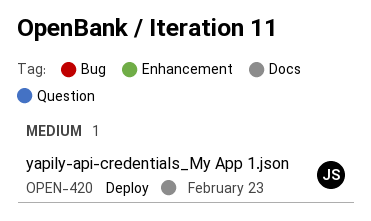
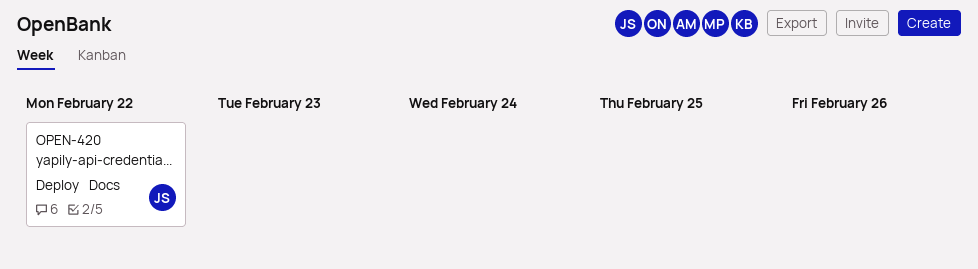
OPEN-420, due: Feb 23 -> Feb 22

